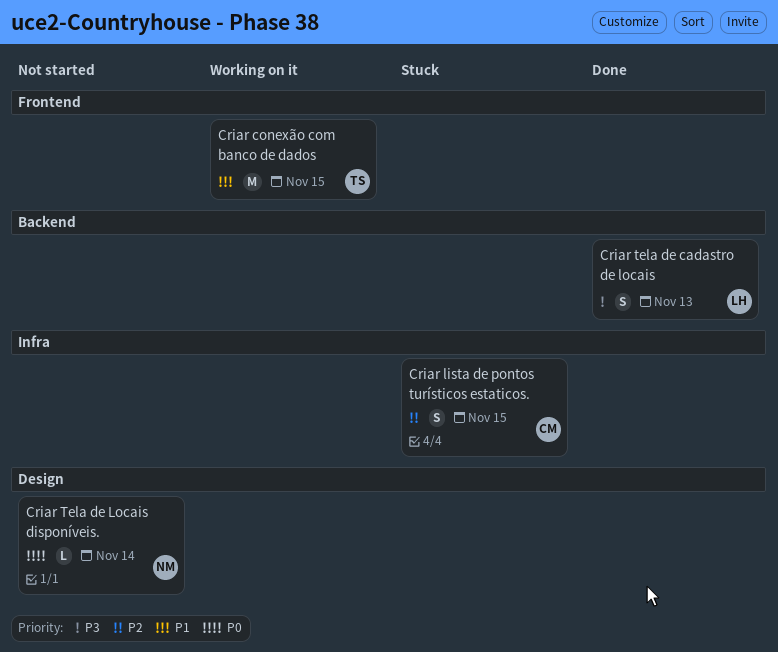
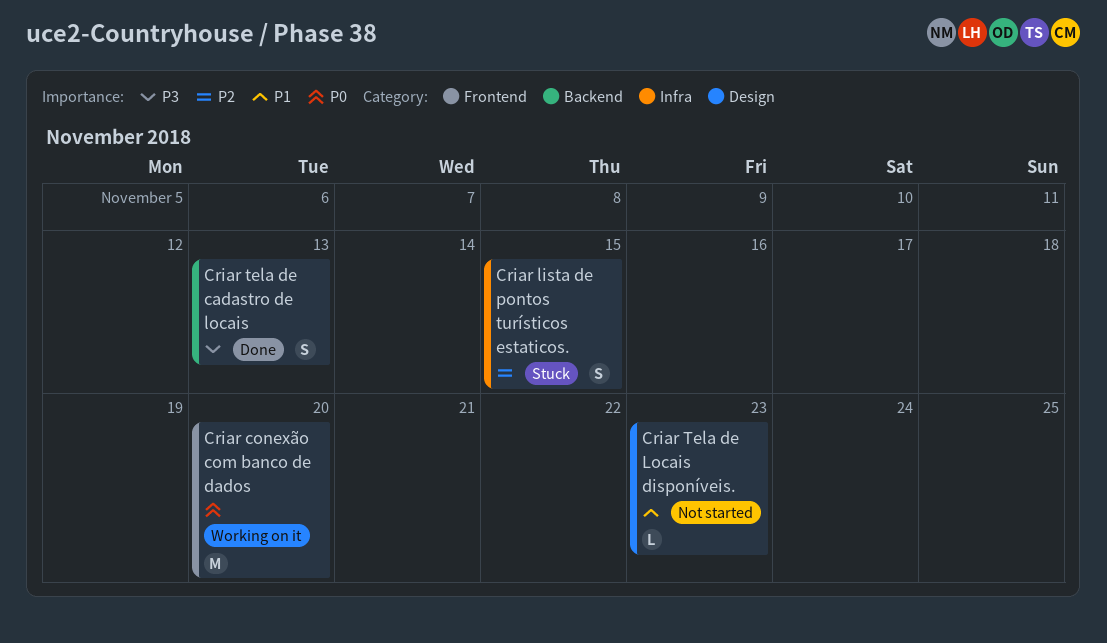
Criar conexão com banco de dados, priority: P1 -> P0
Criar conexão com banco de dados, due: Nov 15 -> Nov 20
Criar Tela de Locais disponíveis., priority: P0 -> P1
Criar Tela de Locais disponíveis., due: Nov 14 -> Nov 23

